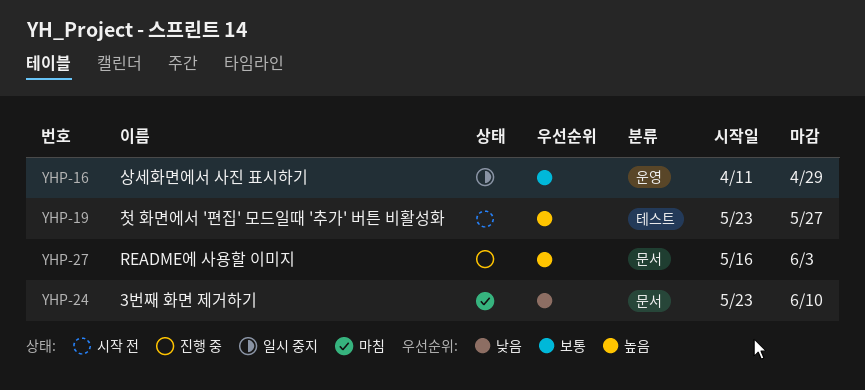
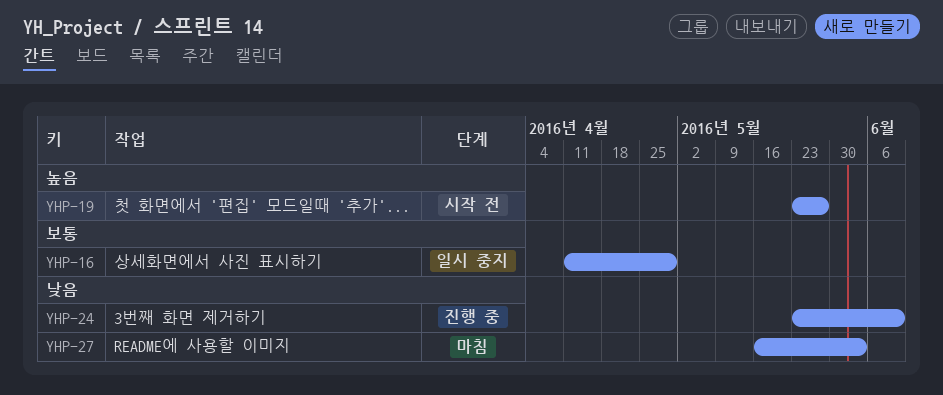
YHP-24, status: 마침 -> 진행 중
YHP-27, status: 진행 중 -> 마침
YHP-27, priority: 높음 -> 낮음

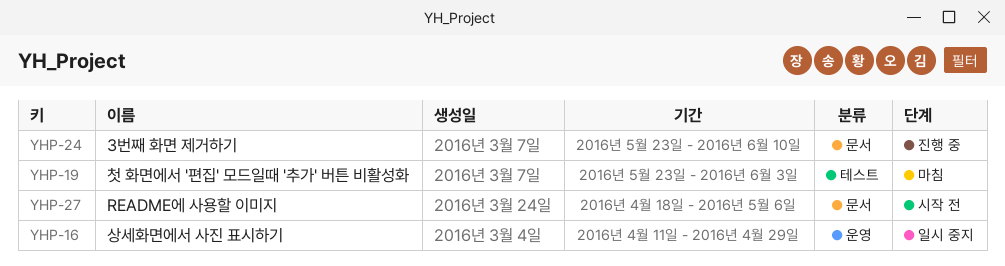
YHP-19, status: 시작 전 -> 마침
YHP-19, due: May 27 -> Jun 3
YHP-27, status: 마침 -> 시작 전
YHP-27, start: May 16 -> Apr 18
YHP-27, due: Jun 3 -> May 6

